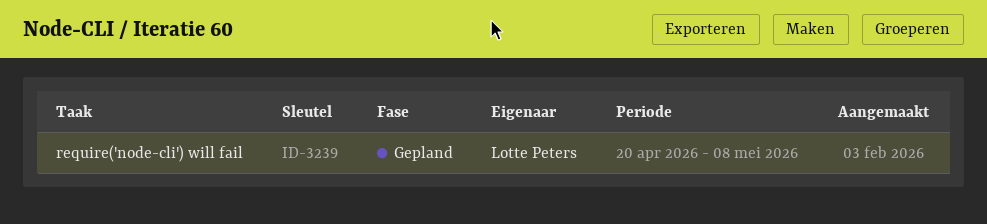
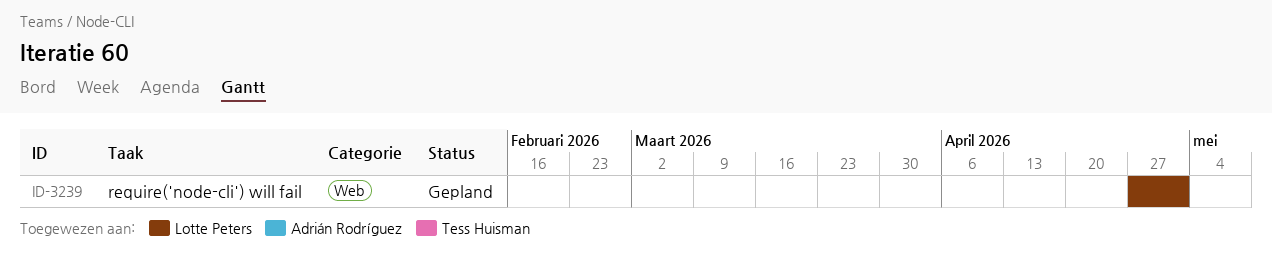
ID-3239, start: Apr 20 -> Apr 27
ID-3239, due: May 8 -> May 1

